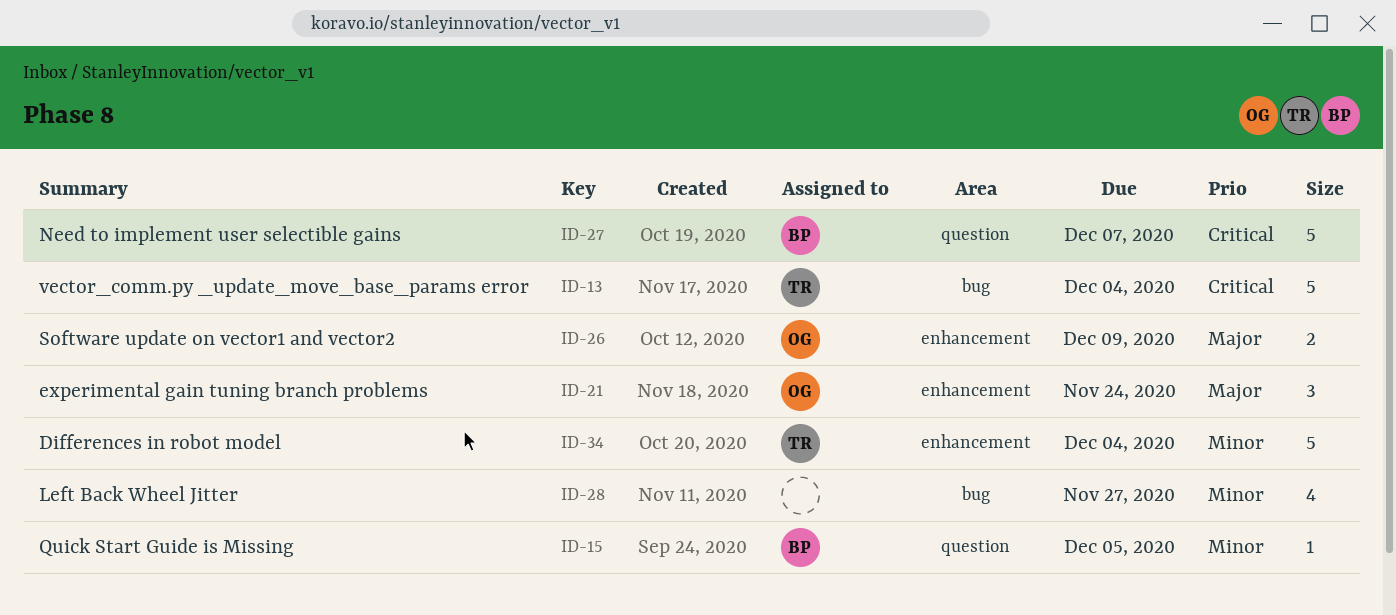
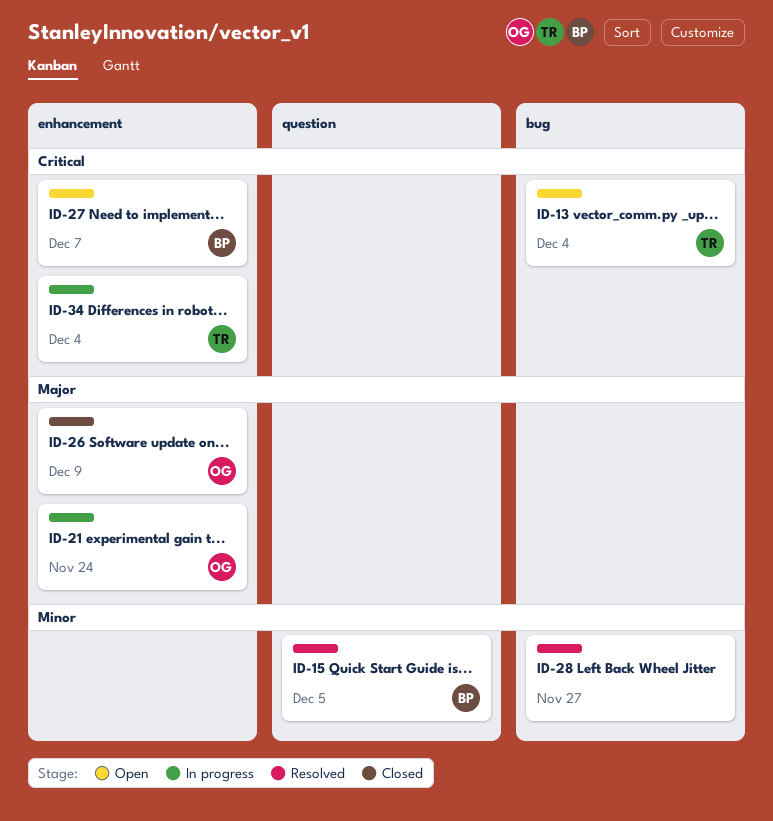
ID-27, label: question -> enhancement
ID-34, priority: Minor -> Critical

